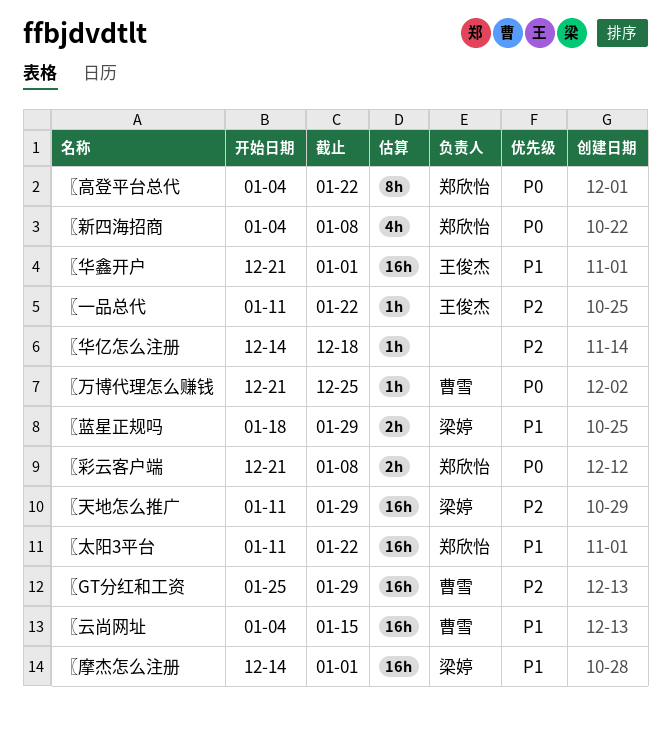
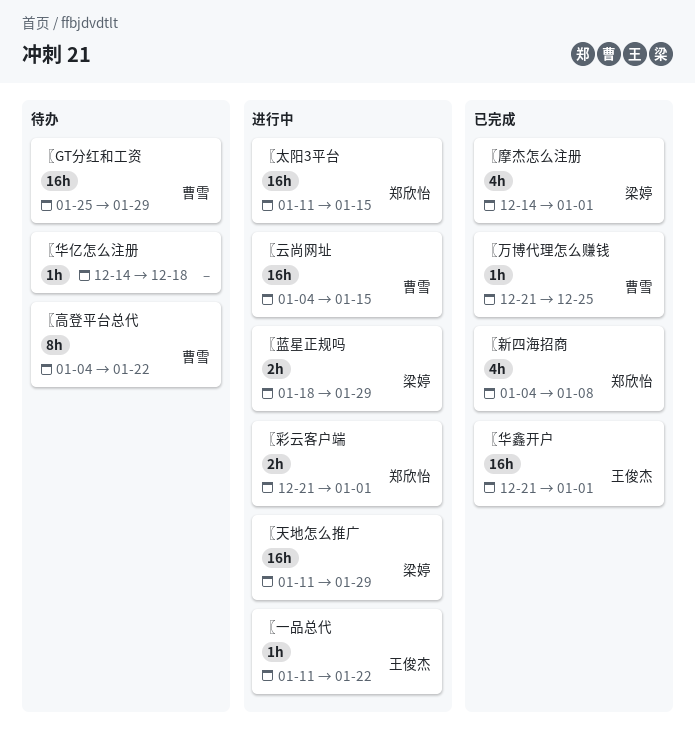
〖太阳3平台, due: Jan 22 -> Jan 15
〖彩云客户端, due: Jan 8 -> Jan 1
〖摩杰怎么注册, estimate: 16h -> 4h
〖高登平台总代, owner: 郑欣怡 -> 曹雪

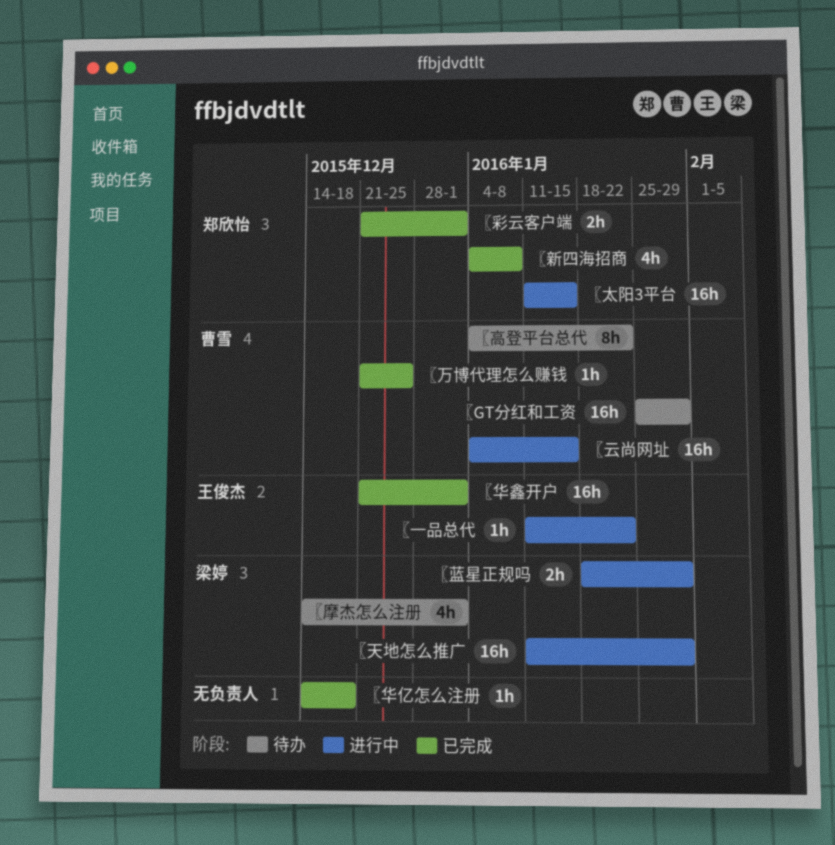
〖华亿怎么注册, status: 待办 -> 已完成
〖彩云客户端, status: 进行中 -> 已完成
〖摩杰怎么注册, status: 已完成 -> 待办

